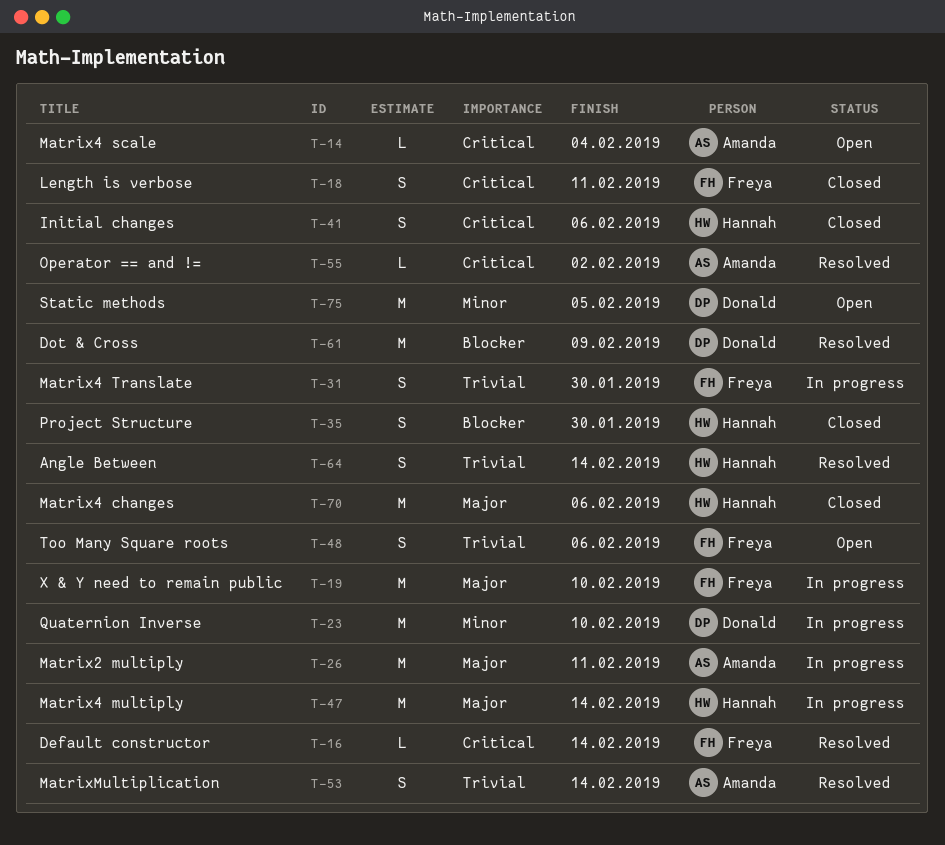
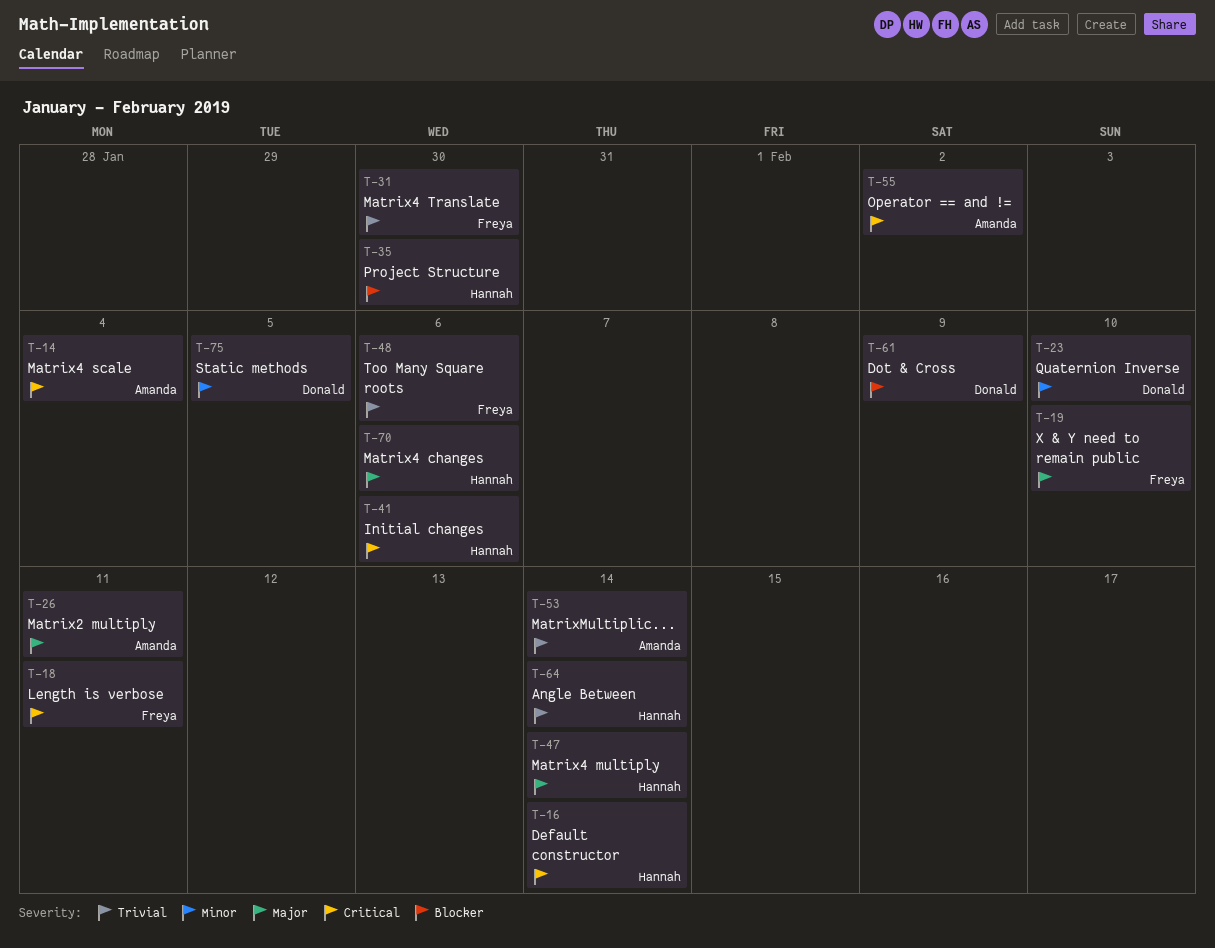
T-16, owner: Freya -> Hannah

